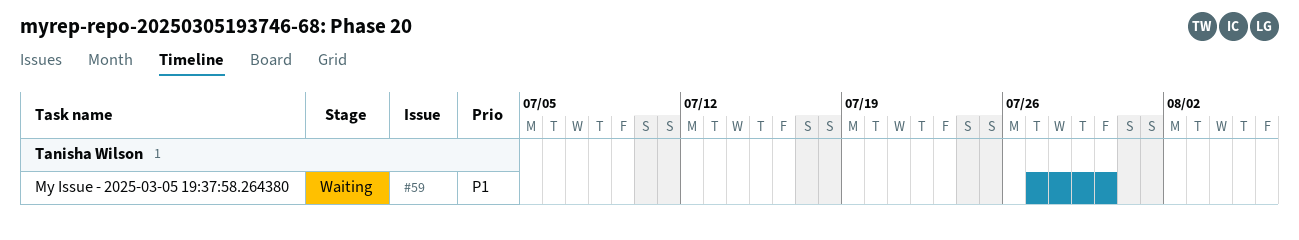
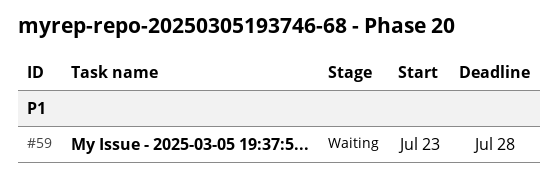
#59, start: Jul 27 -> Jul 23
#59, due: Jul 30 -> Jul 28

